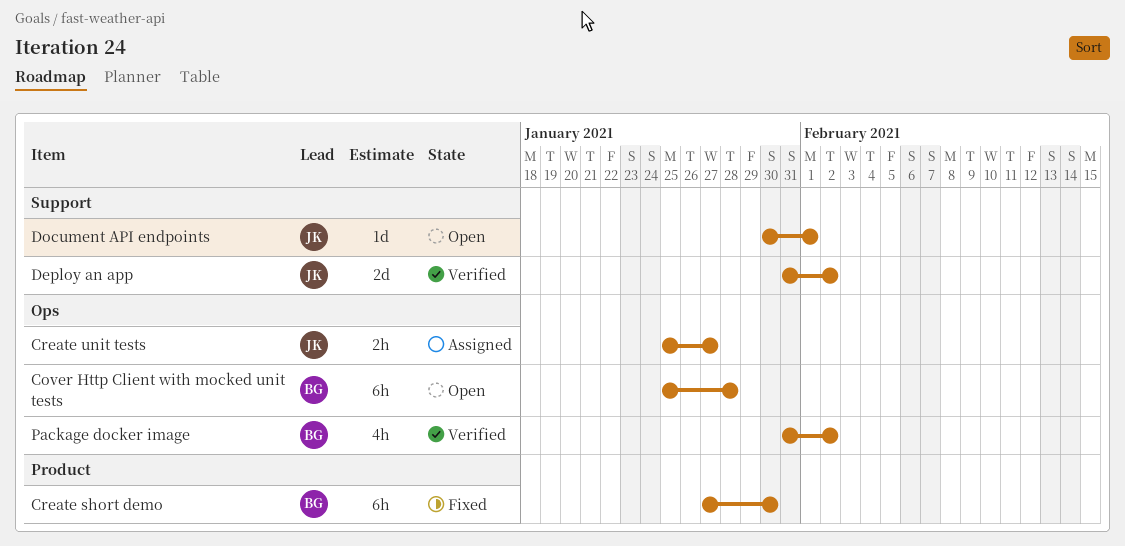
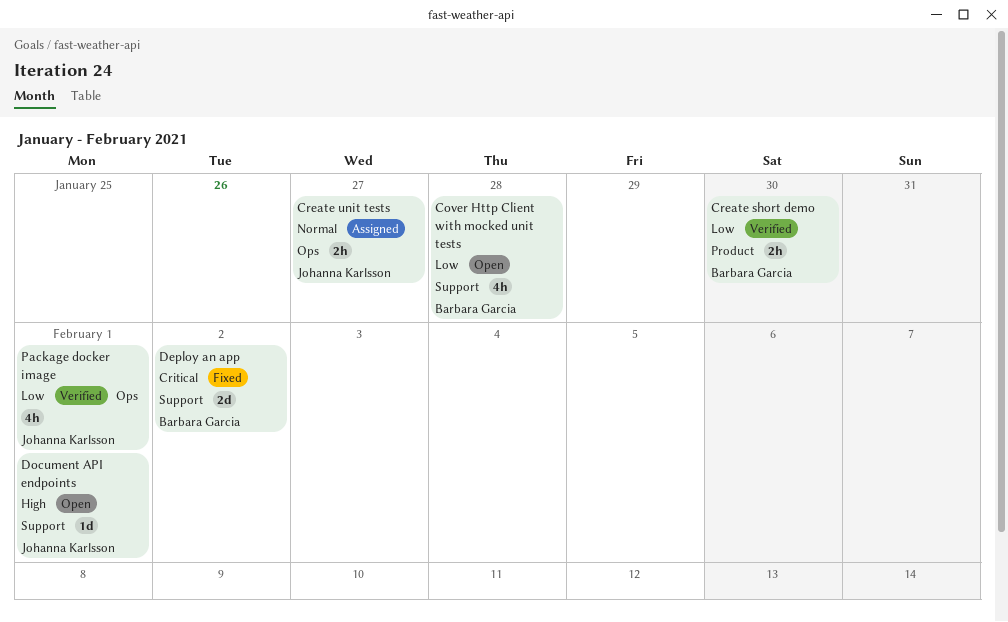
Cover Http Client with mocked unit tests, label: Ops -> Support
Cover Http Client with mocked unit tests, estimate: 6h -> 4h
Create short demo, status: Fixed -> Verified
Create short demo, estimate: 6h -> 2h
Deploy an app, status: Verified -> Fixed
Deploy an app, owner: Johanna Karlsson -> Barbara Garcia
Package docker image, owner: Barbara Garcia -> Johanna Karlsson
Package docker image, due: Feb 2 -> Feb 1

